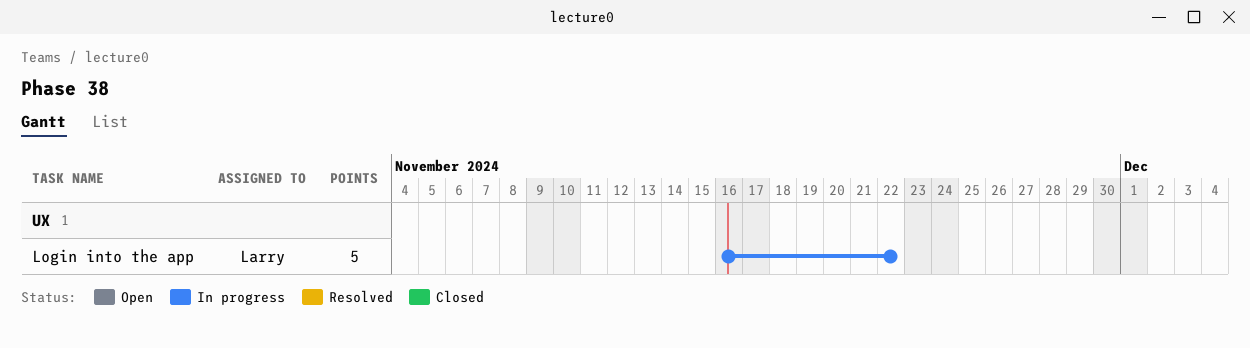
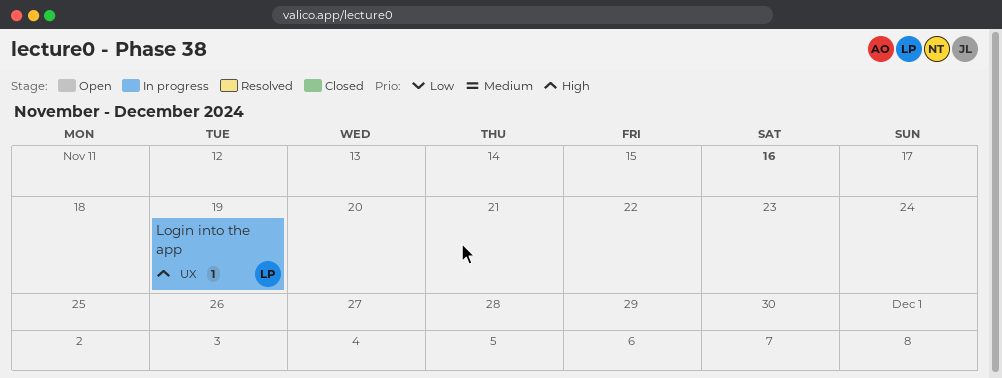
Login into the app, estimate: 5 -> 1
Login into the app, due: Nov 22 -> Nov 19

